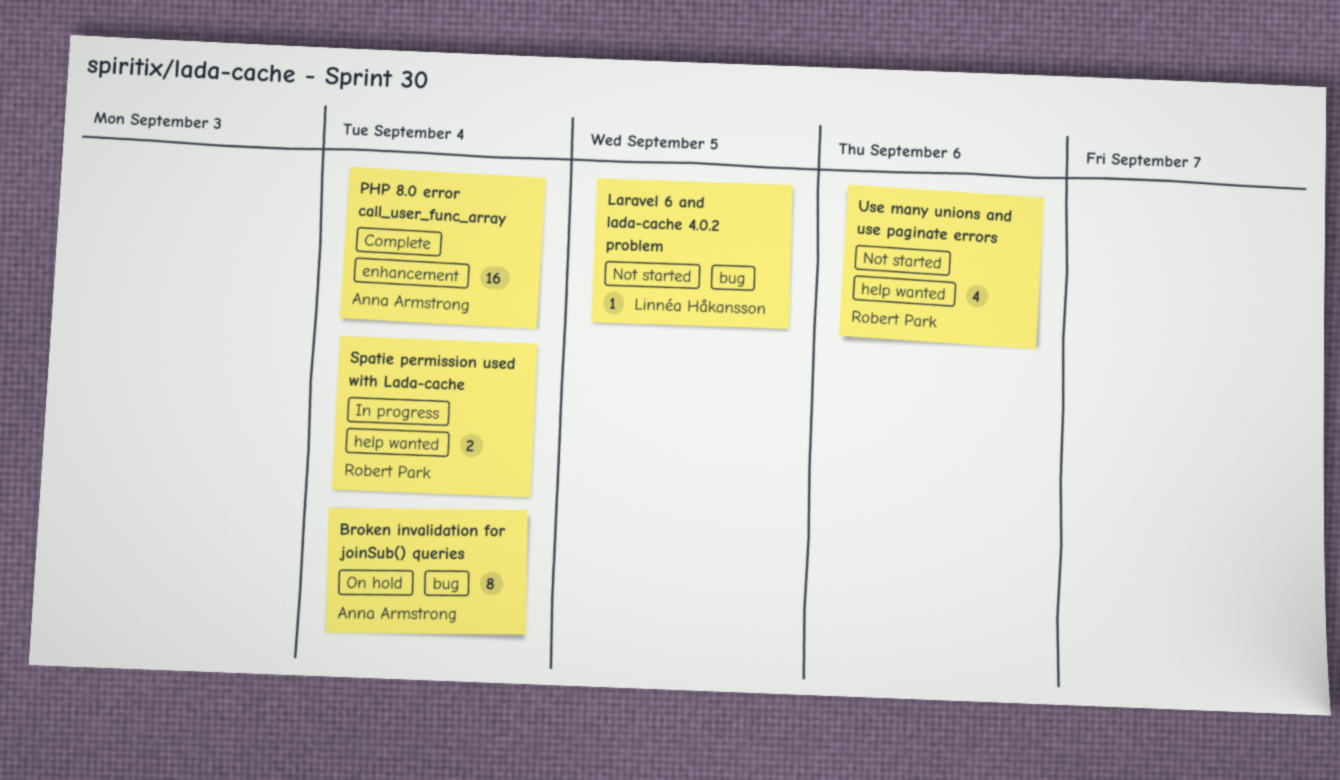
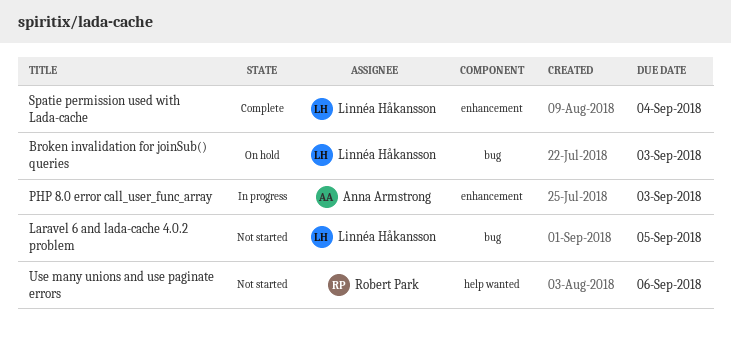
Broken invalidation for joinSub() queries, owner: Anna Armstrong -> Linnéa Håkansson
Broken invalidation for joinSub() queries, due: Sep 4 -> Sep 3
PHP 8.0 error call_user_func_array, status: Complete -> In progress
PHP 8.0 error call_user_func_array, due: Sep 4 -> Sep 3
Spatie permission used with Lada-cache, status: In progress -> Complete
Spatie permission used with Lada-cache, owner: Robert Park -> Linnéa Håkansson
Spatie permission used with Lada-cache, label: help wanted -> enhancement

